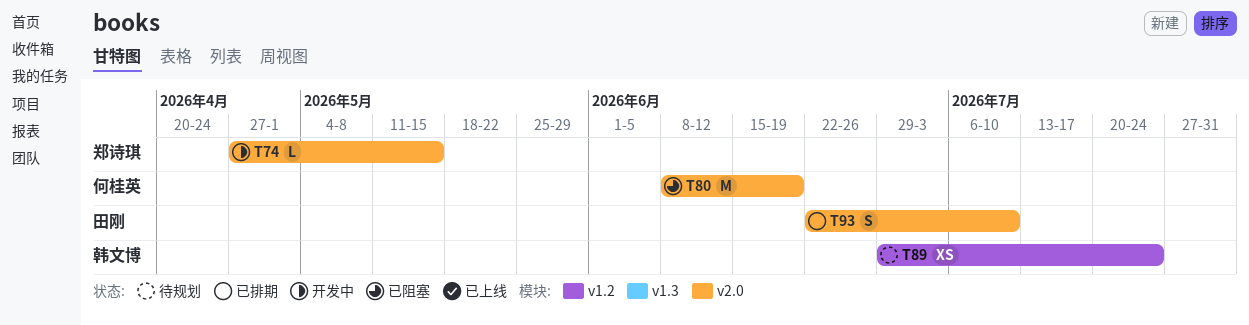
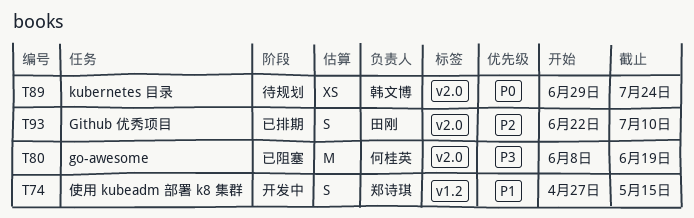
T74, label: v2.0 -> v1.2
T74, estimate: L -> S
T89, label: v1.2 -> v2.0

